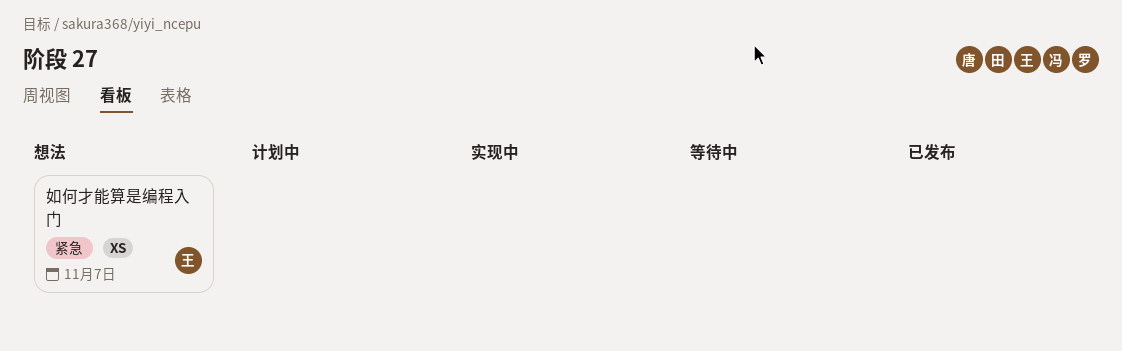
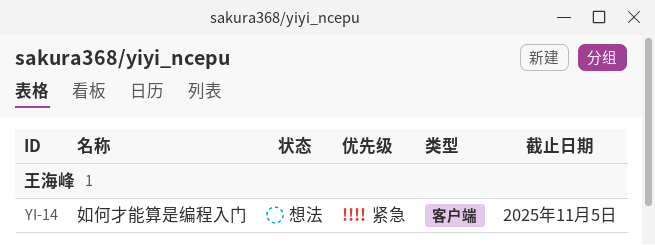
如何才能算是编程入门, due: Nov 7 -> Nov 5

